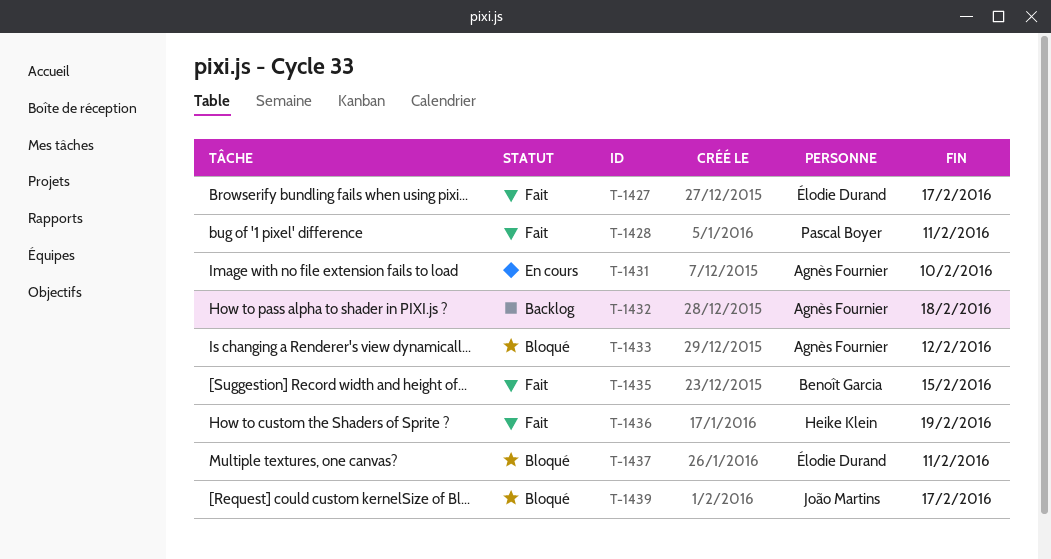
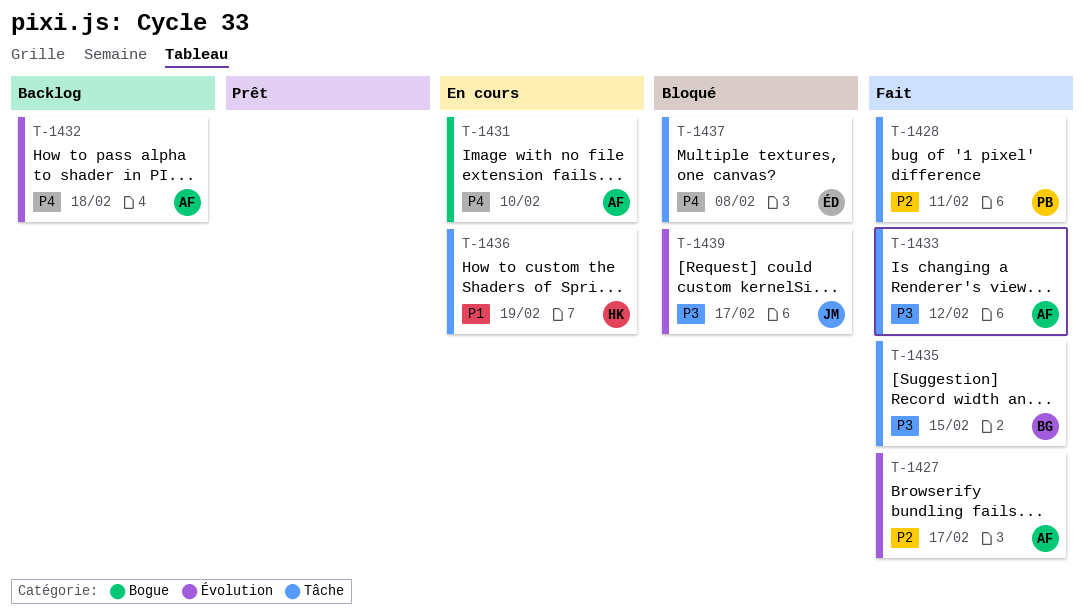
T-1427, owner: Élodie Durand -> Agnès Fournier
T-1433, status: Bloqué -> Fait
T-1436, status: Fait -> En cours
T-1437, due: Feb 11 -> Feb 8

